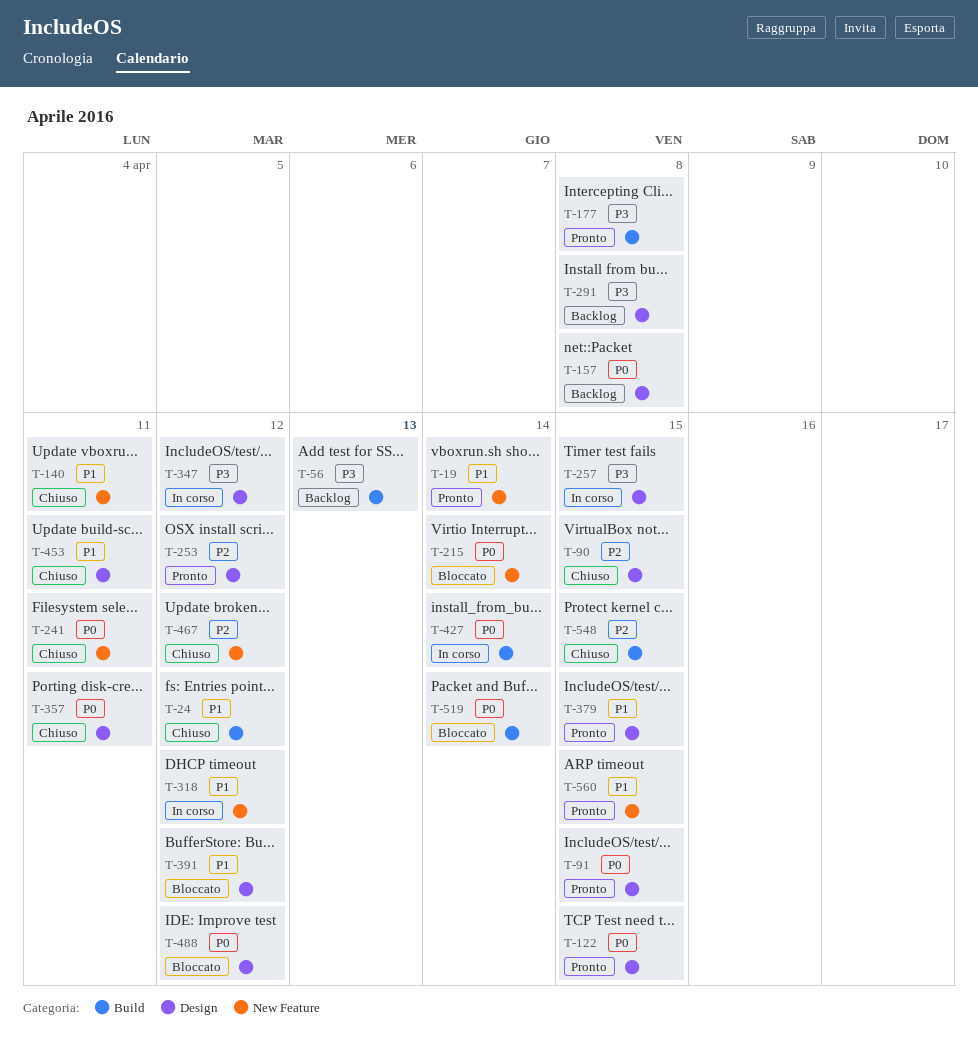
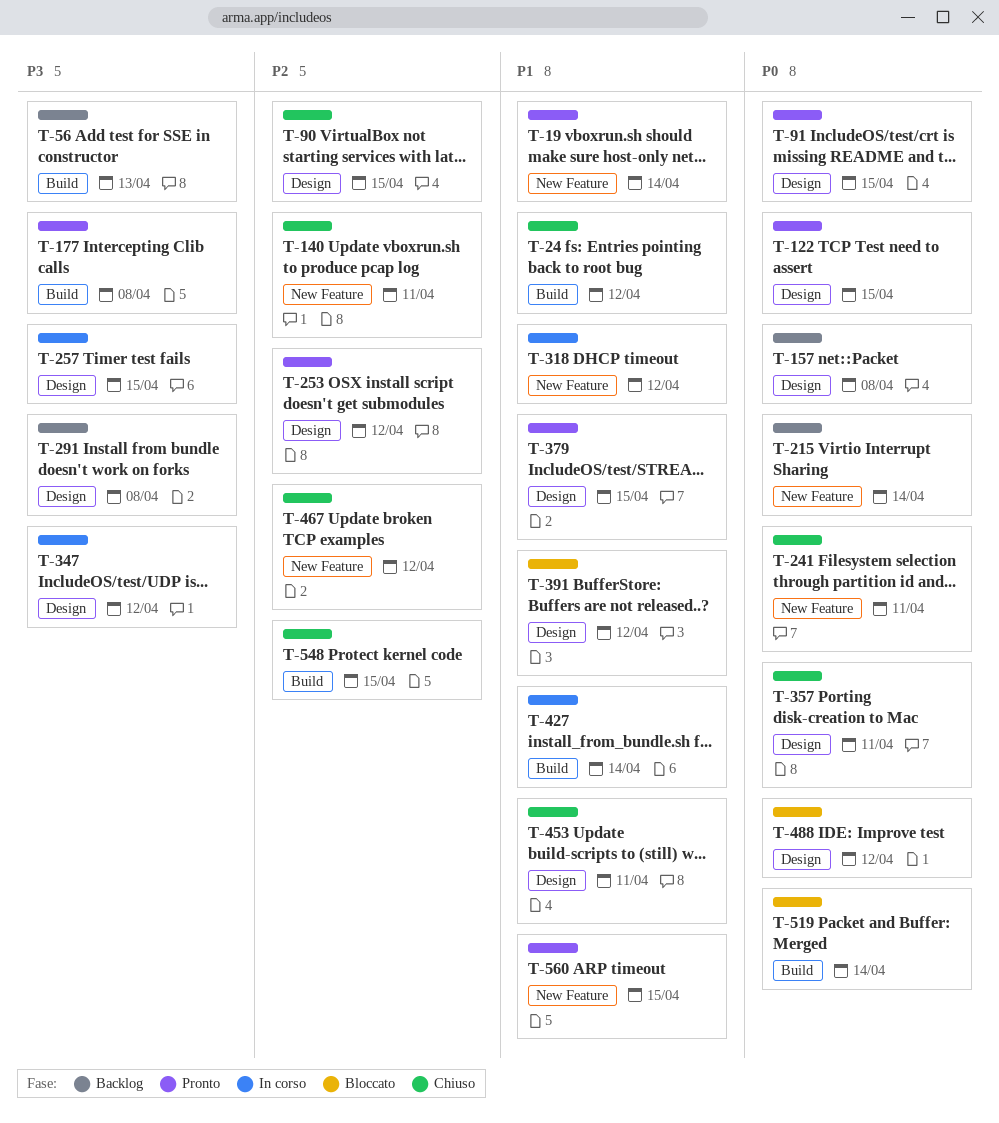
T-140, priority: P1 -> P2
T-215, status: Bloccato -> Backlog
T-427, priority: P0 -> P1

